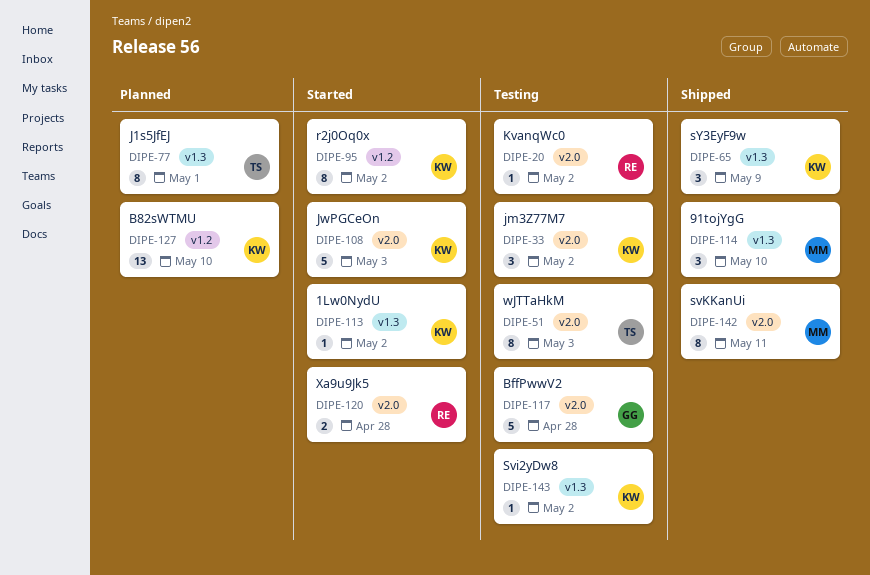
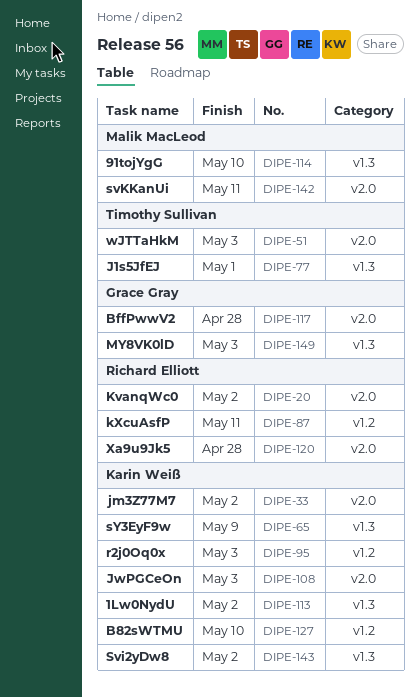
DIPE-87: none -> present
DIPE-95, due: May 2 -> May 3
DIPE-149: none -> present

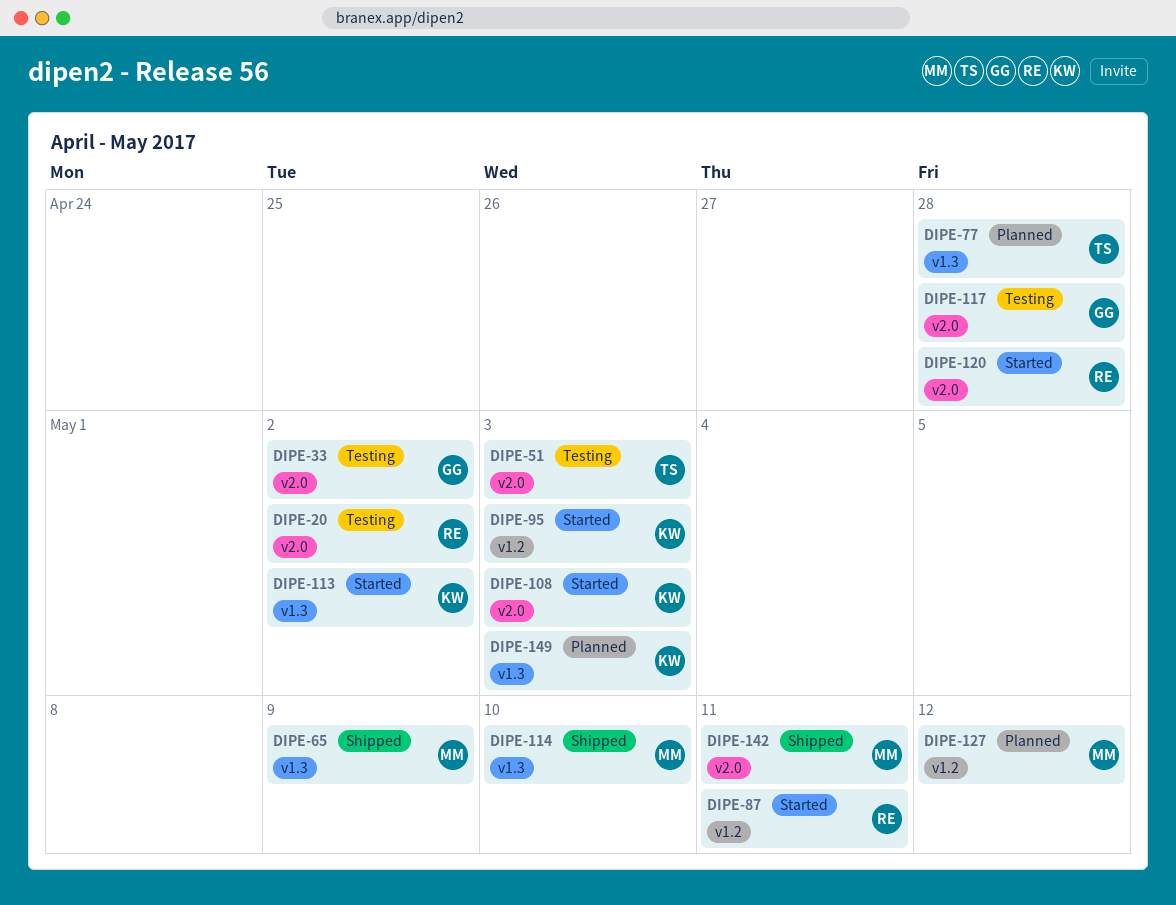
DIPE-33, owner: Karin Weiß -> Grace Gray
DIPE-65, owner: Karin Weiß -> Malik MacLeod
DIPE-77, due: May 1 -> Apr 28
DIPE-127, owner: Karin Weiß -> Malik MacLeod
DIPE-127, due: May 10 -> May 12
DIPE-143: present -> none
DIPE-149, owner: Grace Gray -> Karin Weiß

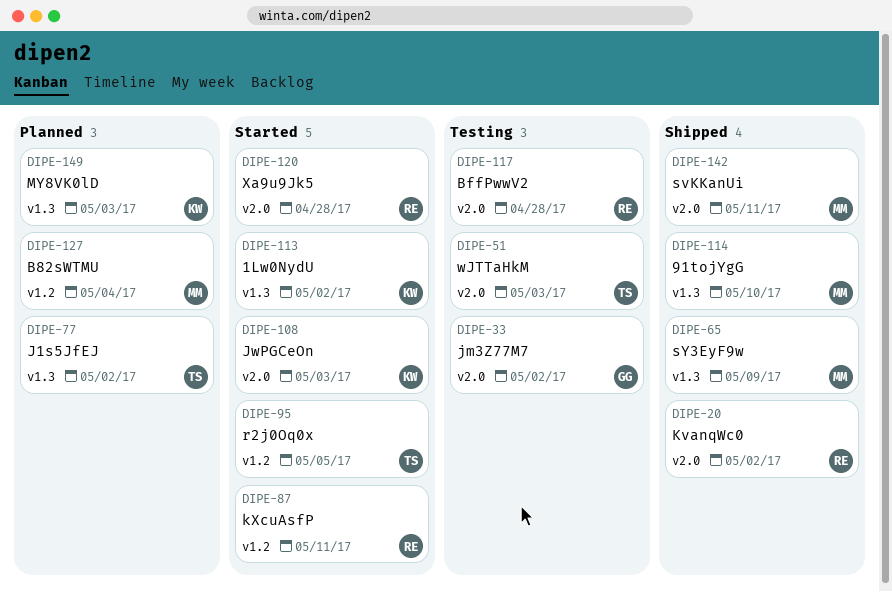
DIPE-20, status: Testing -> Shipped
DIPE-77, due: Apr 28 -> May 2
DIPE-95, owner: KW -> TS
DIPE-95, due: May 3 -> May 5
DIPE-117, owner: GG -> RE
DIPE-127, due: May 12 -> May 4

